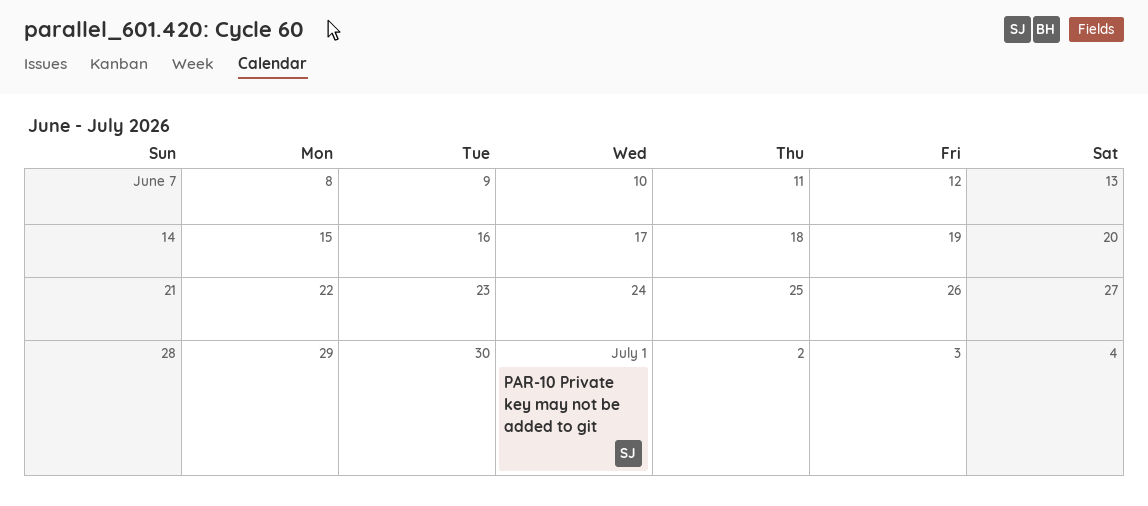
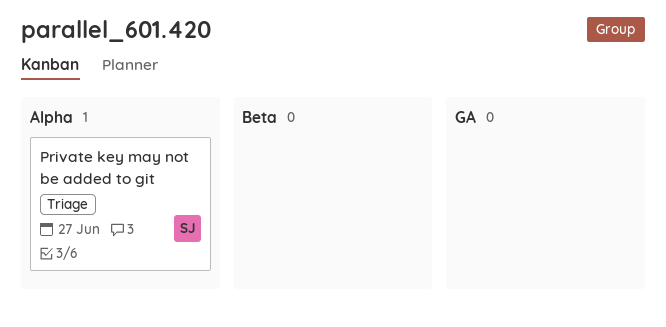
Private key may not be added to git, due: Jul 1 -> Jun 27

